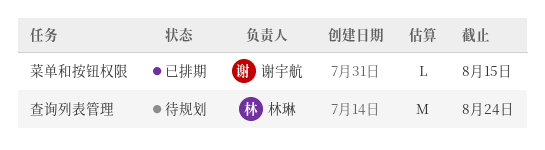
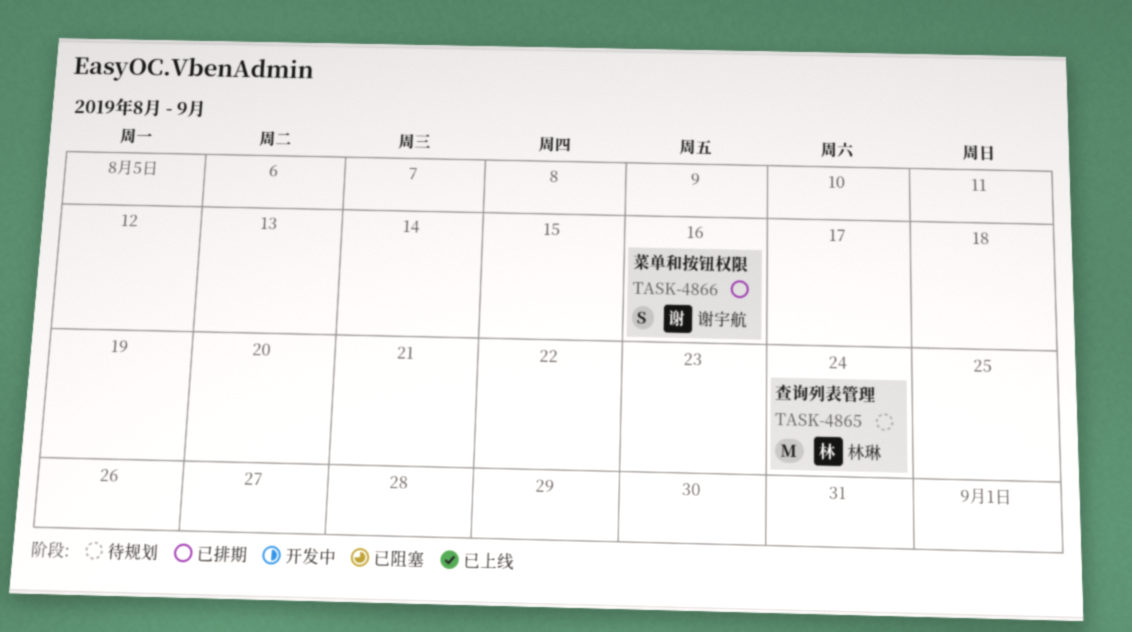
菜单和按钮权限, estimate: L -> S
菜单和按钮权限, due: Aug 15 -> Aug 16

